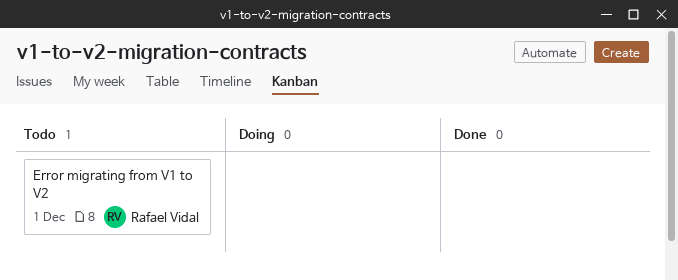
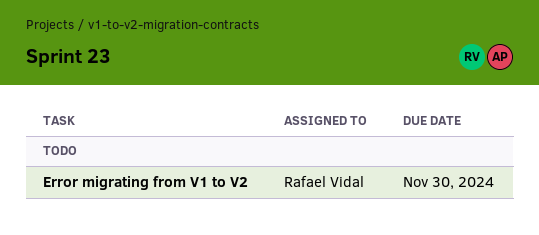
Error migrating from V1 to V2, due: Dec 1 -> Nov 30

